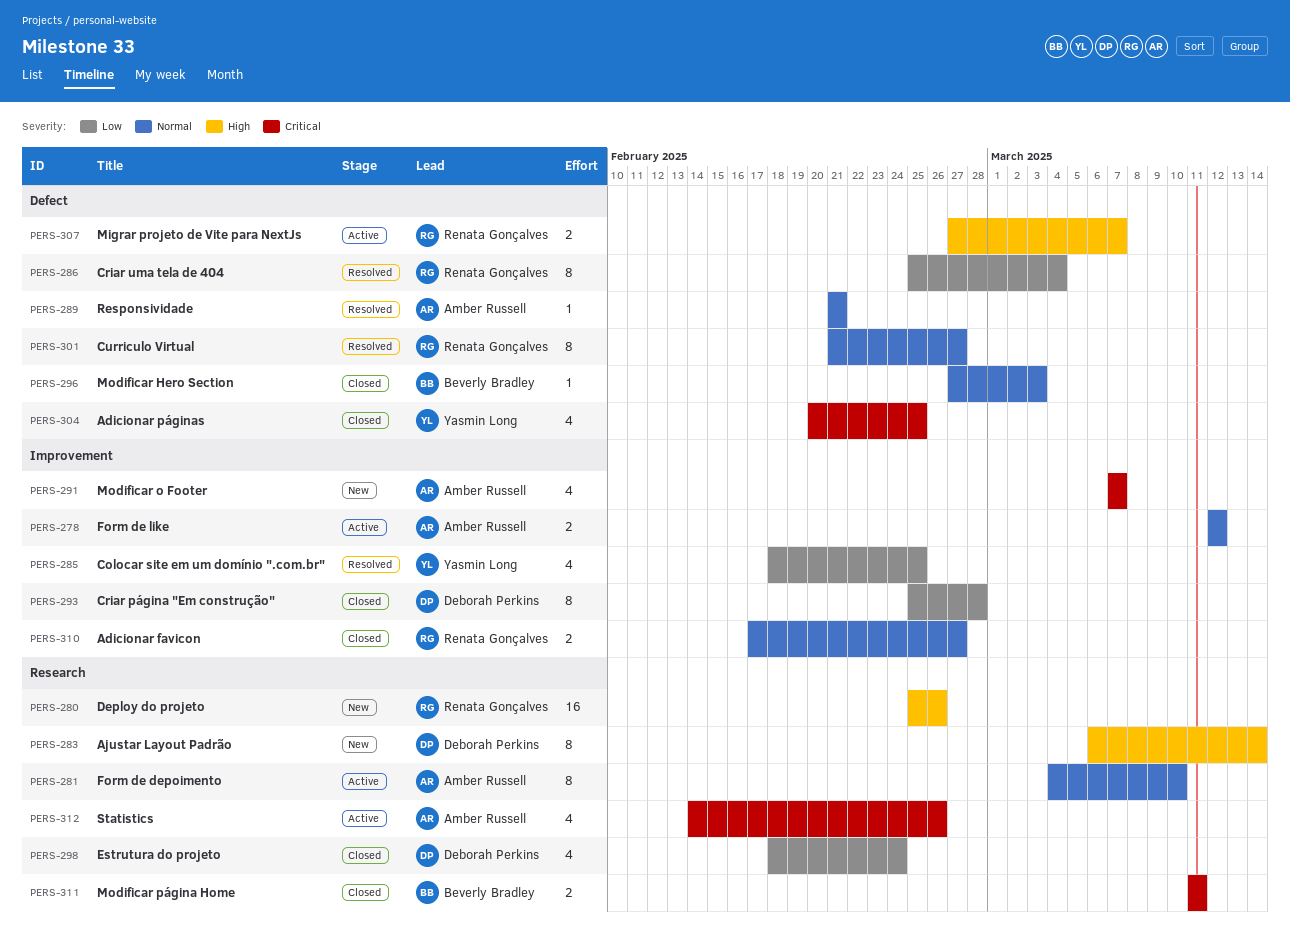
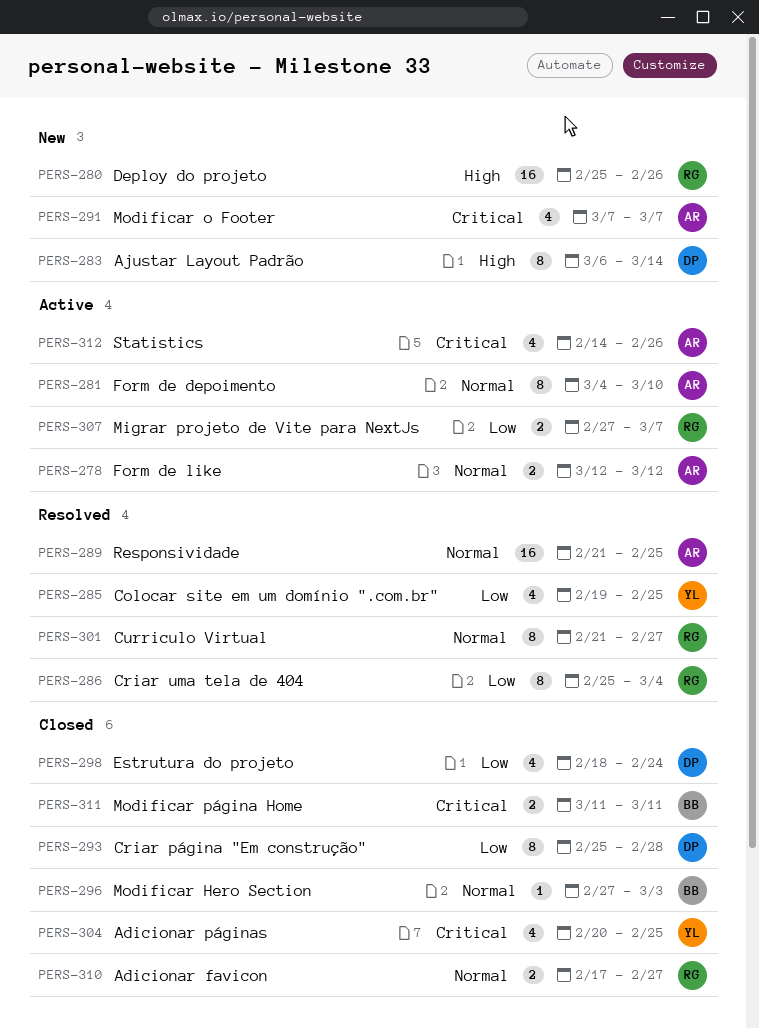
PERS-285, start: Feb 18 -> Feb 19
PERS-289, estimate: 1 -> 16
PERS-289, due: Feb 21 -> Feb 25
PERS-307, priority: High -> Low

